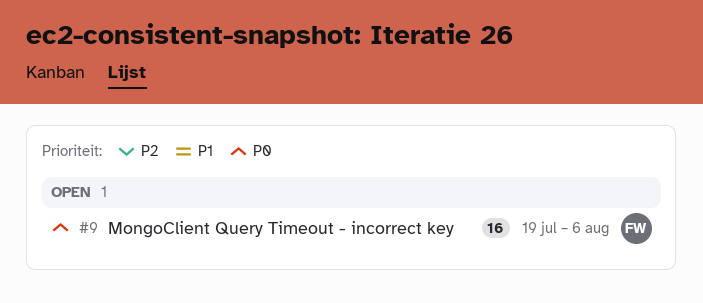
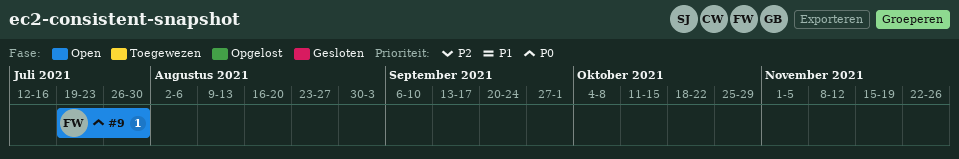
#9, estimate: 16 -> 1
#9, due: Aug 6 -> Jul 30

